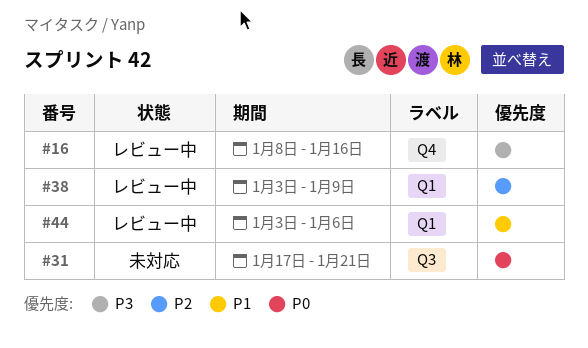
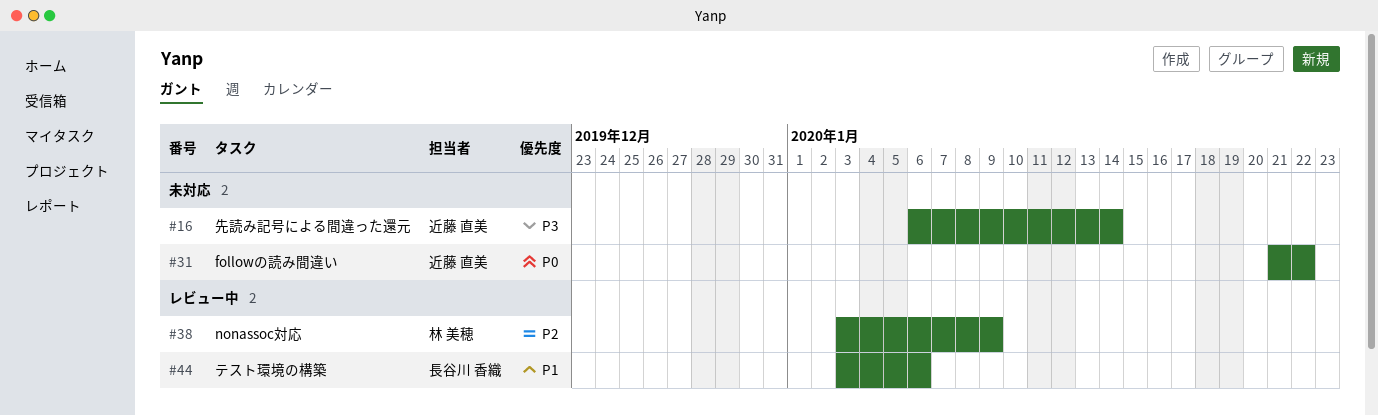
#16, status: レビュー中 -> 未対応
#16, start: Jan 8 -> Jan 6
#16, due: Jan 16 -> Jan 14
#31, start: Jan 17 -> Jan 21
#31, due: Jan 21 -> Jan 22

